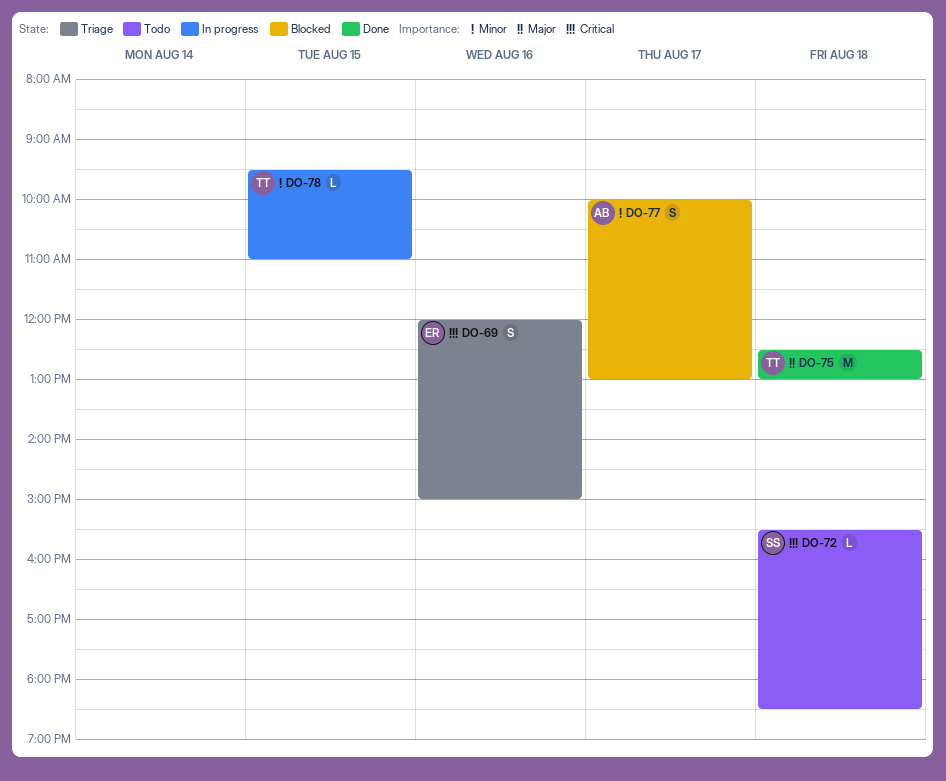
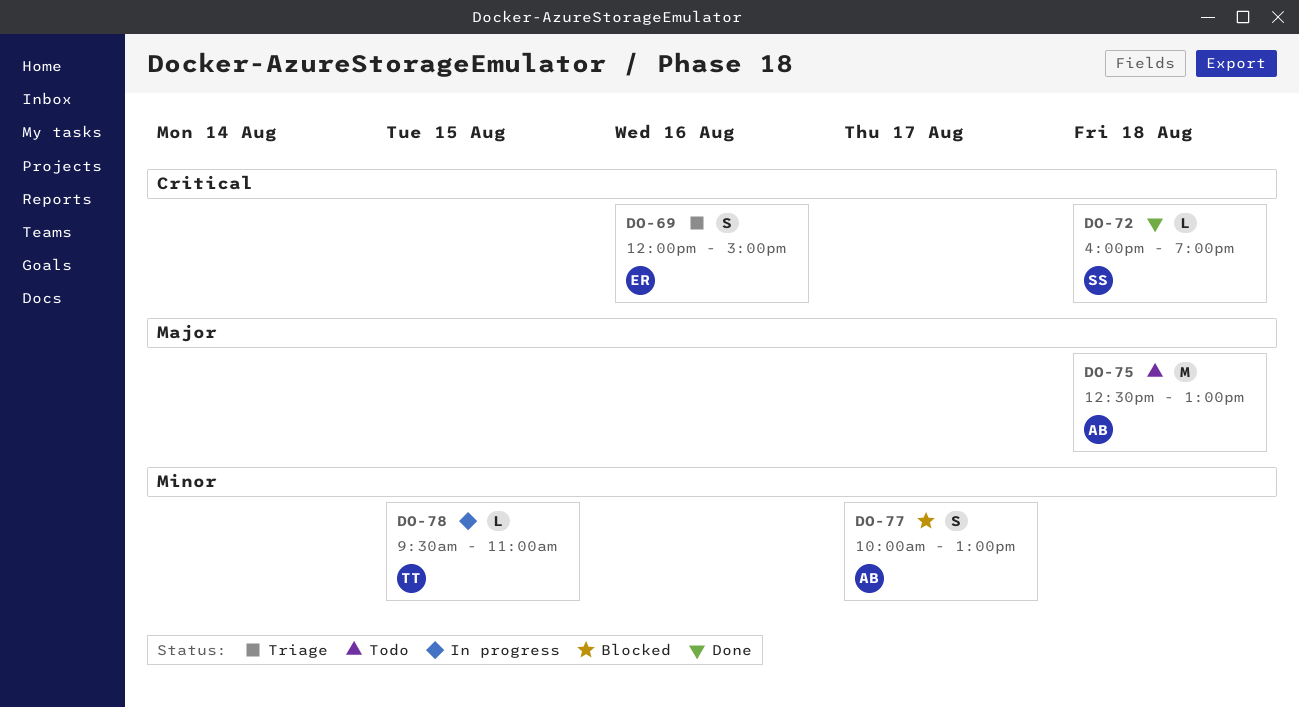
DO-72, status: Todo -> Done
DO-72, begins: 15:30 -> 16:00
DO-72, ends: 18:30 -> 19:00
DO-75, status: Done -> Todo
DO-75, owner: TT -> AB

